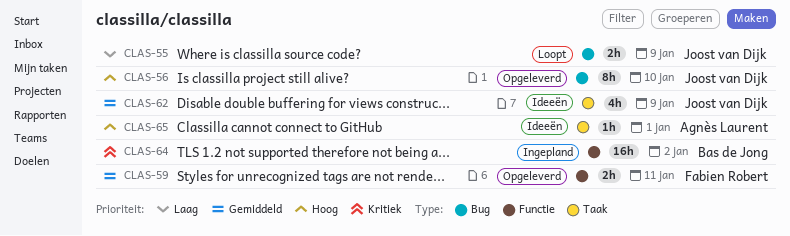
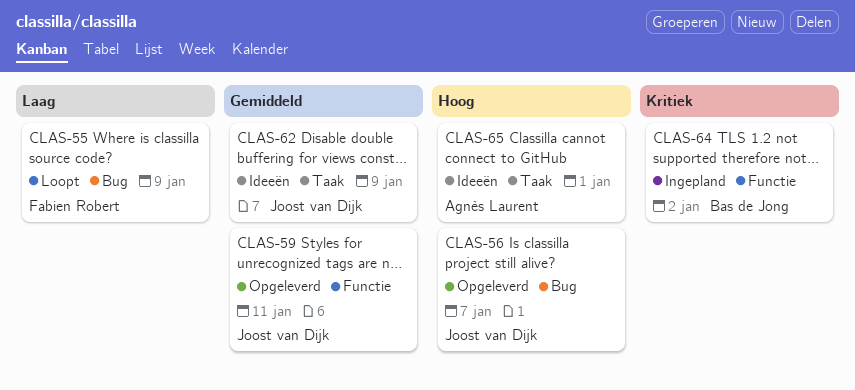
CLAS-55, owner: Joost van Dijk -> Fabien Robert
CLAS-56, due: Jan 10 -> Jan 7
CLAS-59, owner: Fabien Robert -> Joost van Dijk

